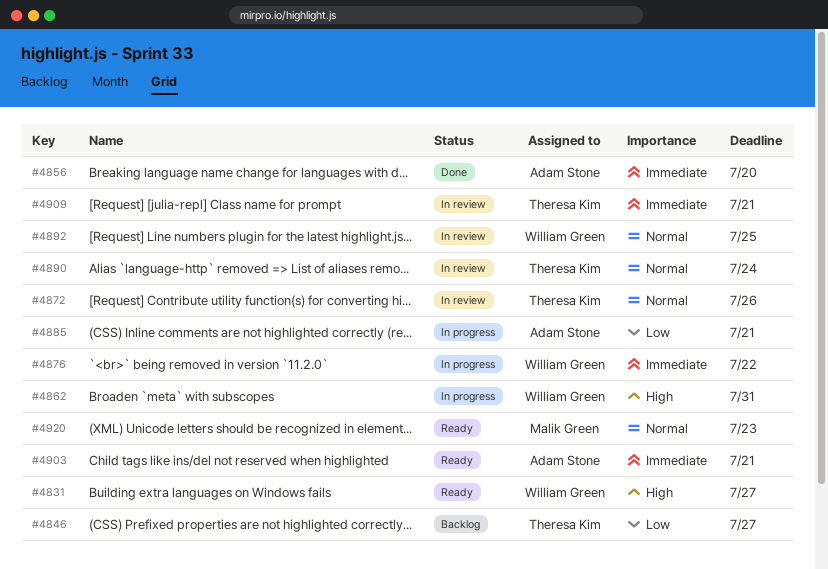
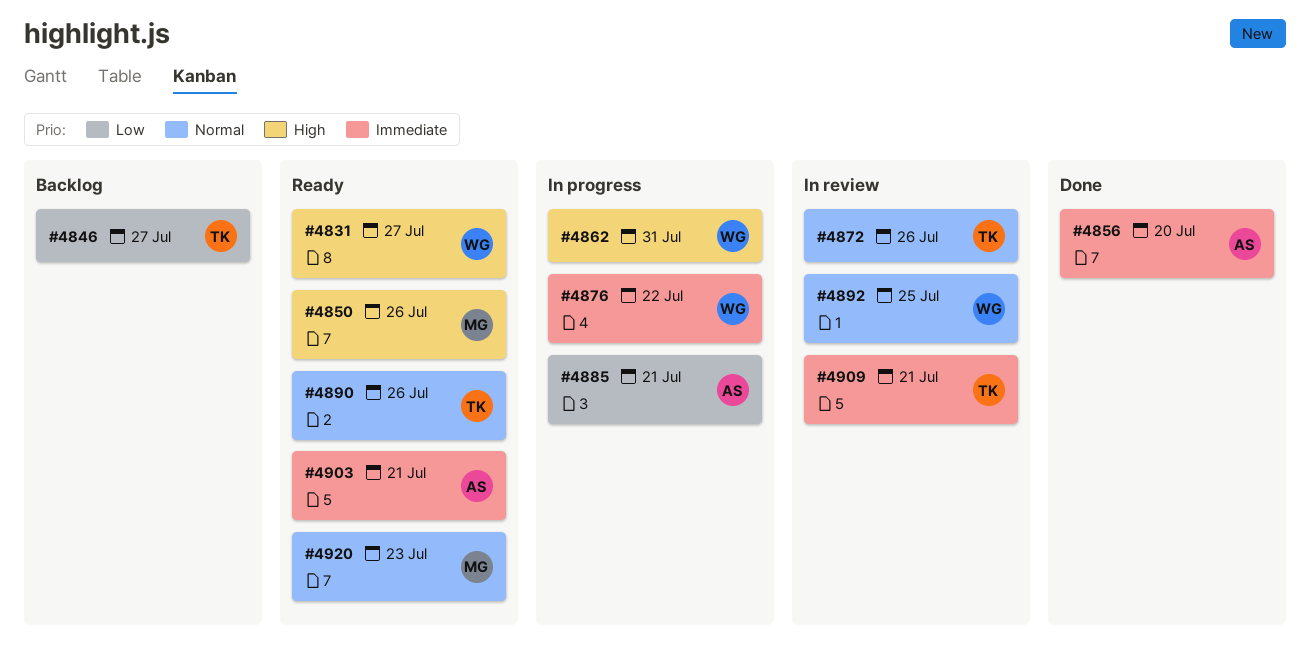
#4850: none -> present
#4890, status: In review -> Ready
#4890, due: Jul 24 -> Jul 26

